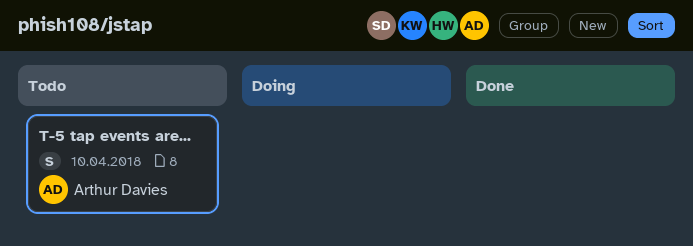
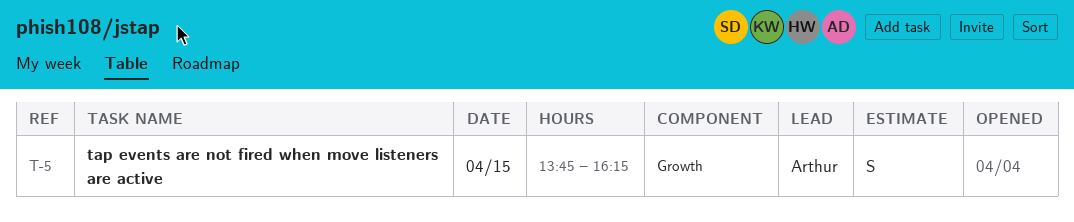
T-5, day: Apr 10 -> Apr 15

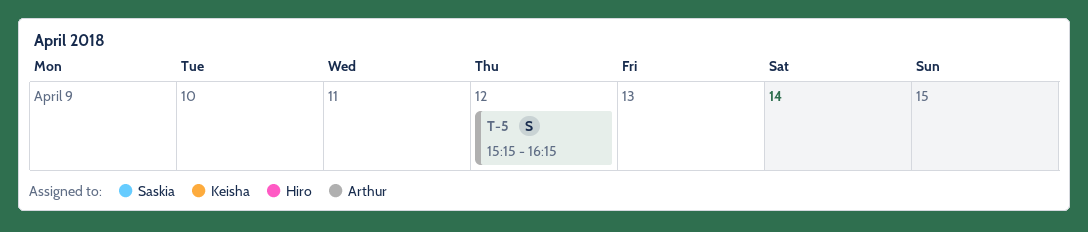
T-5, day: Apr 15 -> Apr 12
T-5, begins: 13:45 -> 15:15

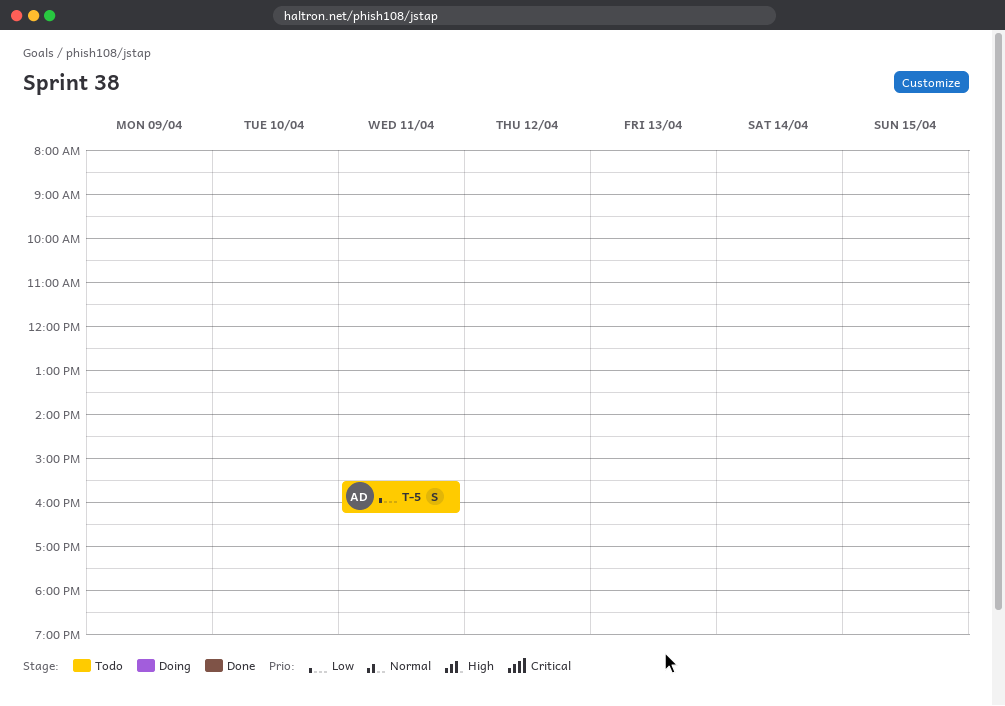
T-5, day: Apr 12 -> Apr 11
T-5, begins: 15:15 -> 15:30

